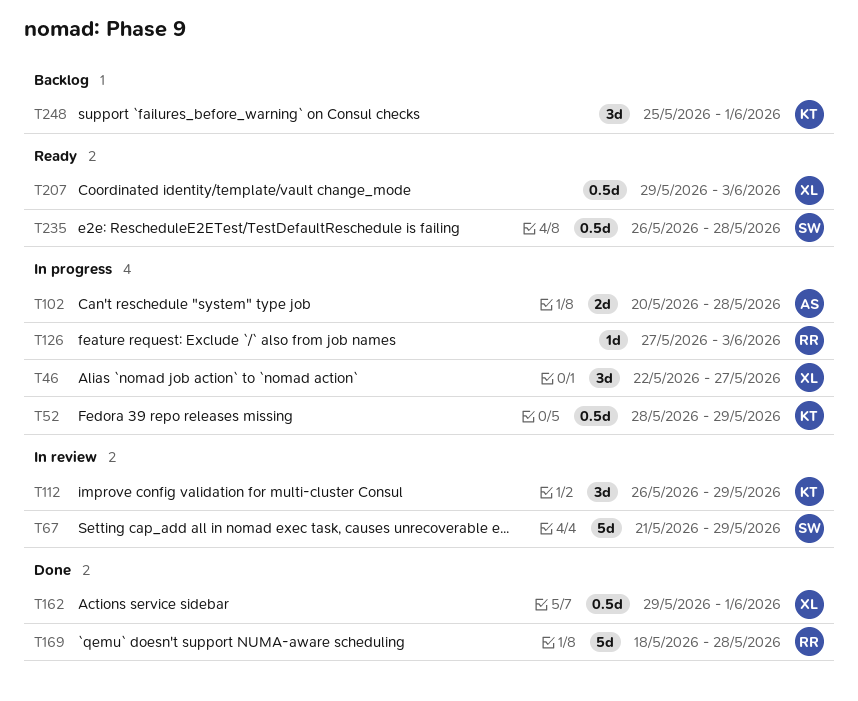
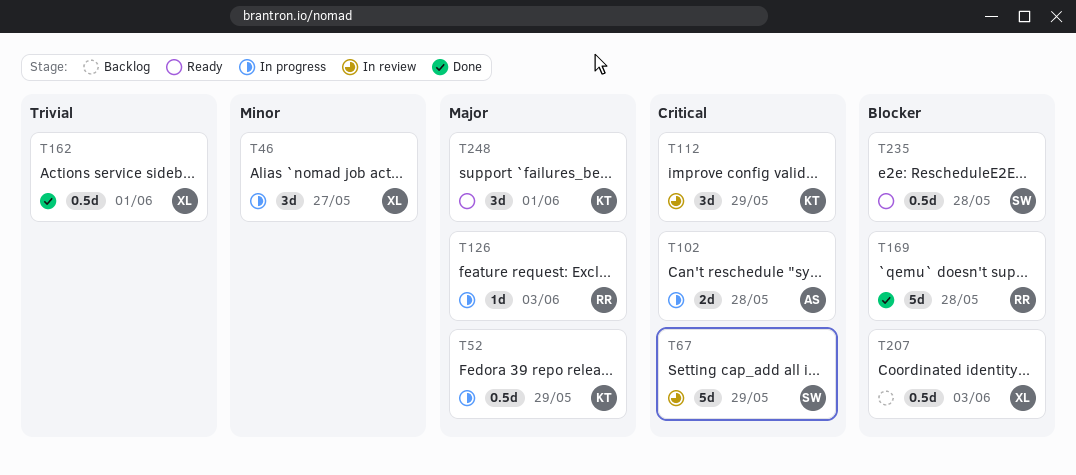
T207, status: Ready -> Backlog
T248, status: Backlog -> Ready

